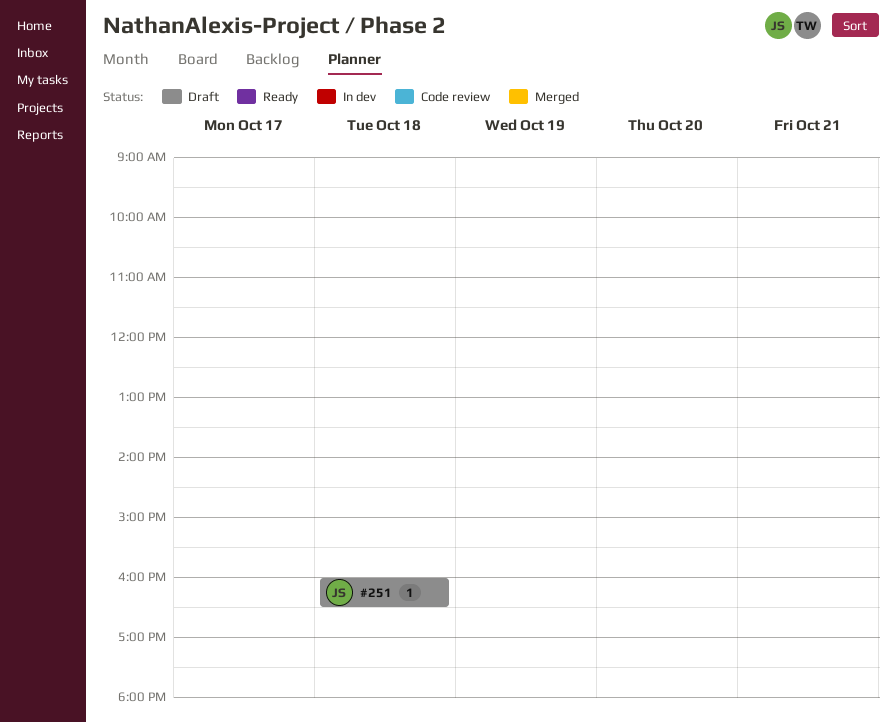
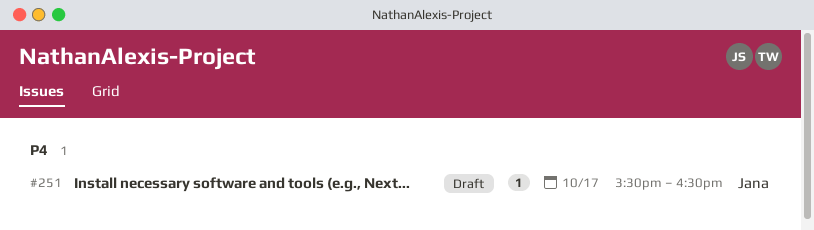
#251, day: Oct 18 -> Oct 17
#251, begins: 16:00 -> 15:30

